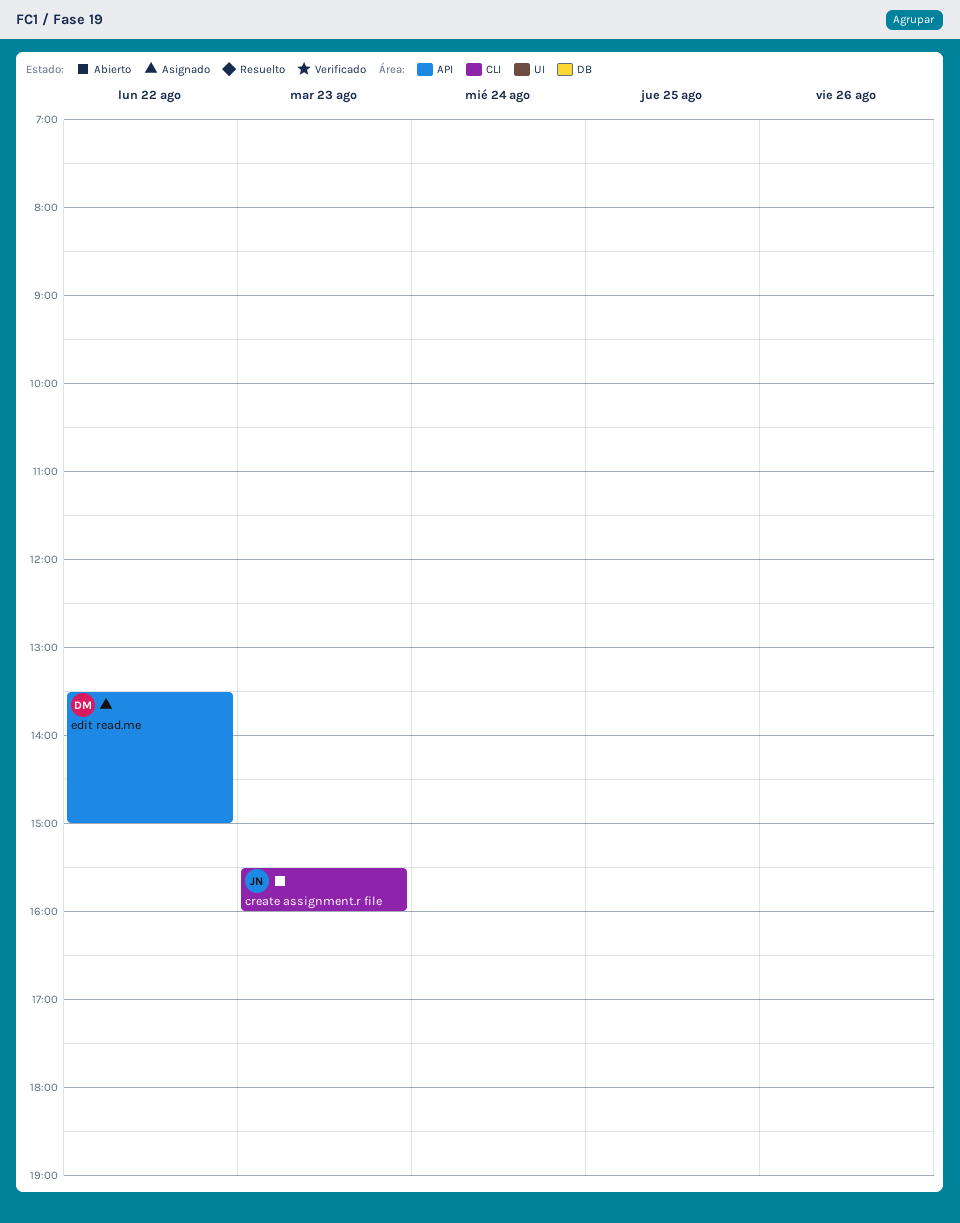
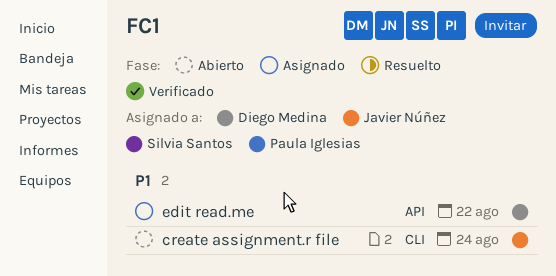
create assignment.r file, day: Aug 23 -> Aug 24

